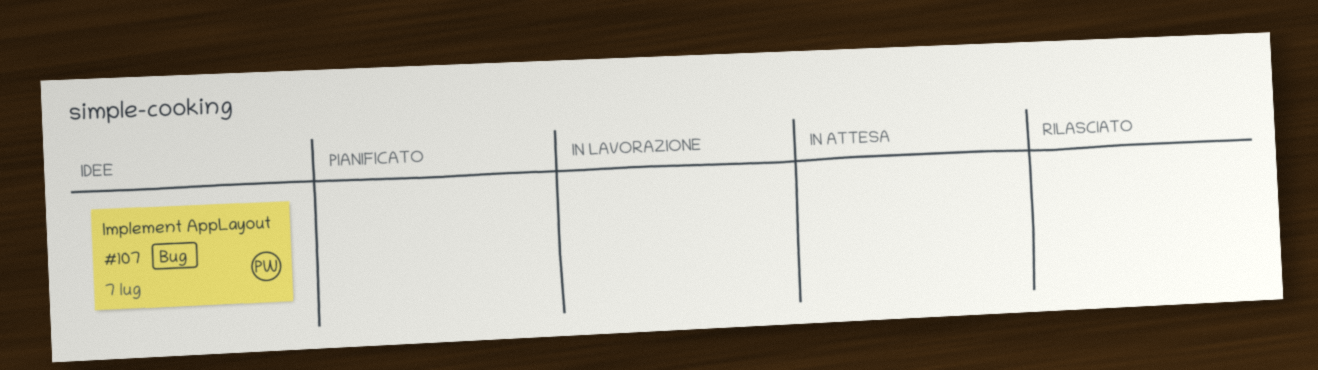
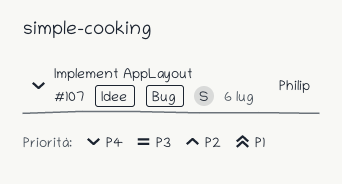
#107, due: Jul 7 -> Jul 6

